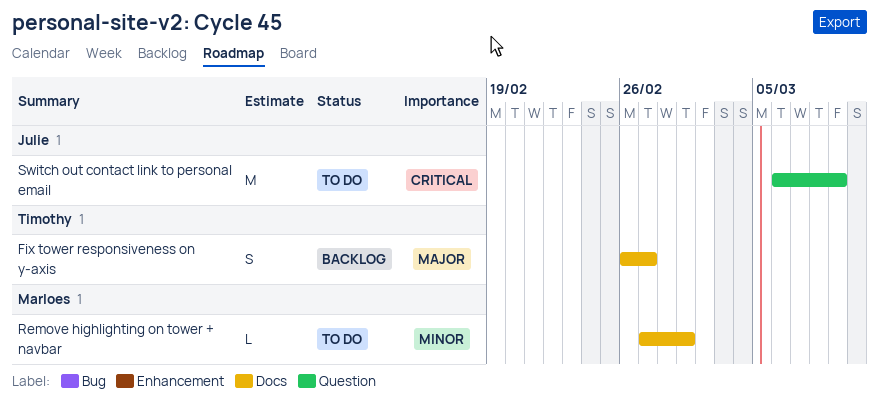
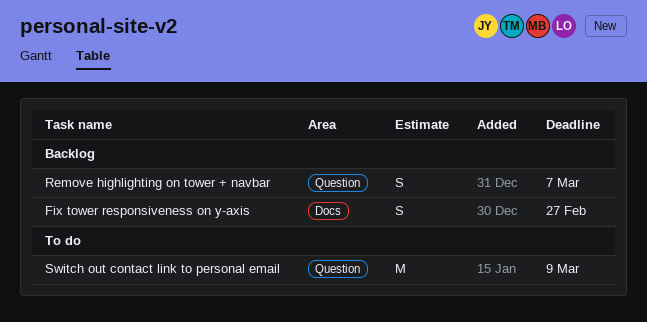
Remove highlighting on tower + navbar, status: To do -> Backlog
Remove highlighting on tower + navbar, label: Docs -> Question
Remove highlighting on tower + navbar, estimate: L -> S
Remove highlighting on tower + navbar, due: Mar 1 -> Mar 7

